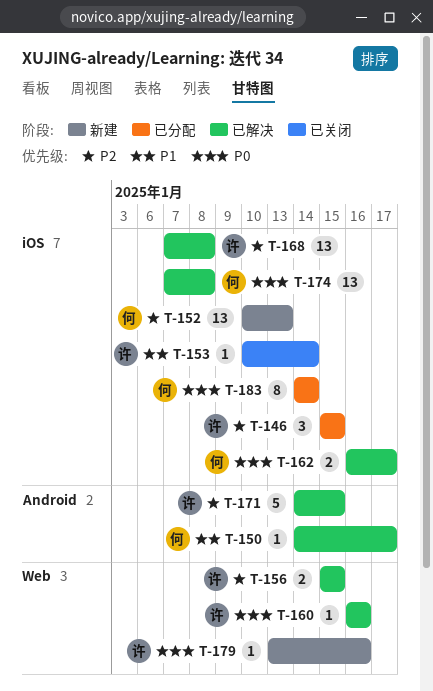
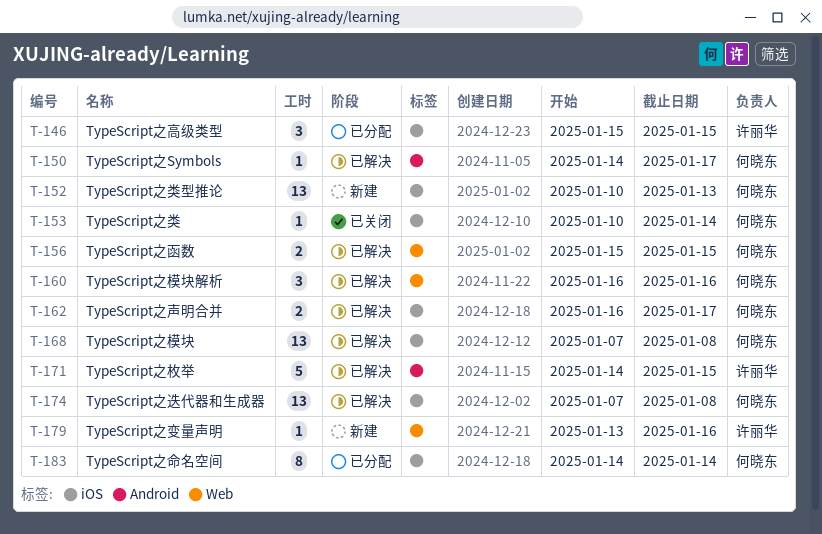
T-153, owner: 许丽华 -> 何晓东
T-156, owner: 许丽华 -> 何晓东
T-160, owner: 许丽华 -> 何晓东
T-160, estimate: 1 -> 3
T-168, owner: 许丽华 -> 何晓东

